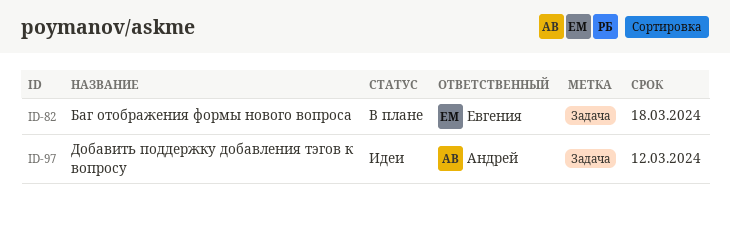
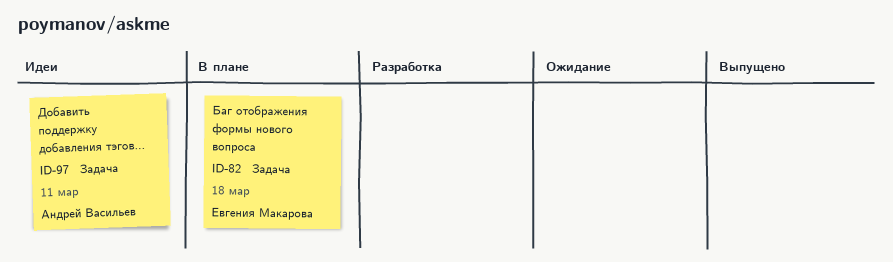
ID-97, due: Mar 12 -> Mar 11

